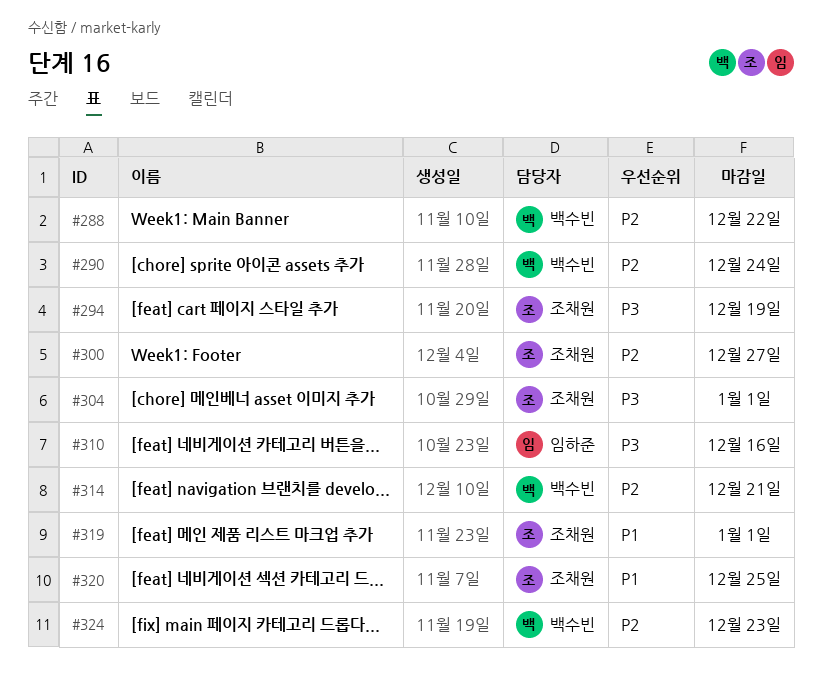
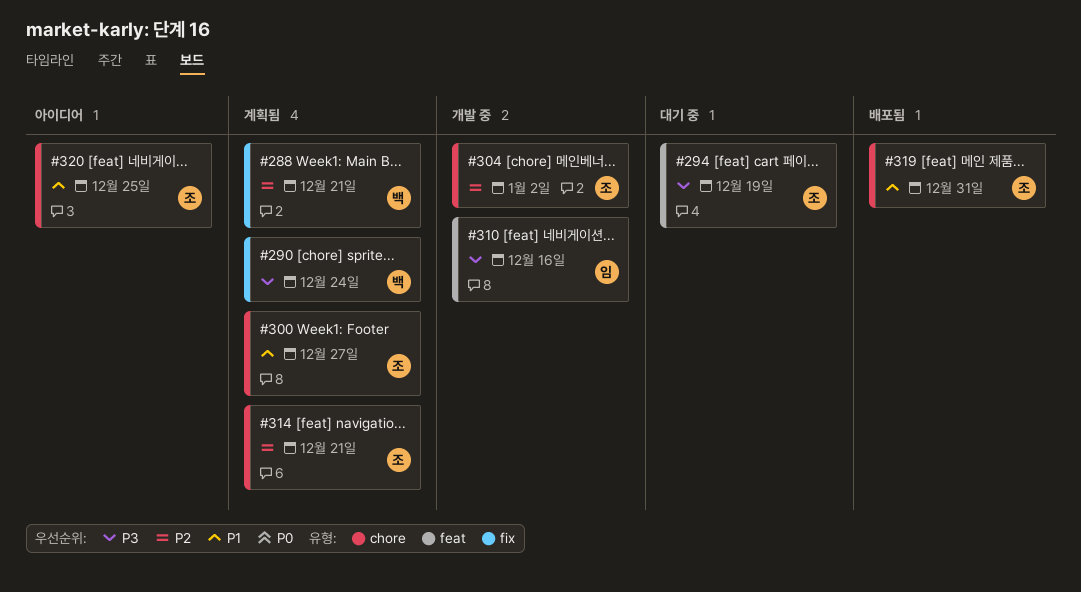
#288, due: Dec 22 -> Dec 21
#290, priority: P2 -> P3
#300, priority: P2 -> P1
#304, priority: P3 -> P2
#304, due: Jan 1 -> Jan 2
#314, owner: 백수빈 -> 조채원
#319, due: Jan 1 -> Dec 31
#324: present -> none

